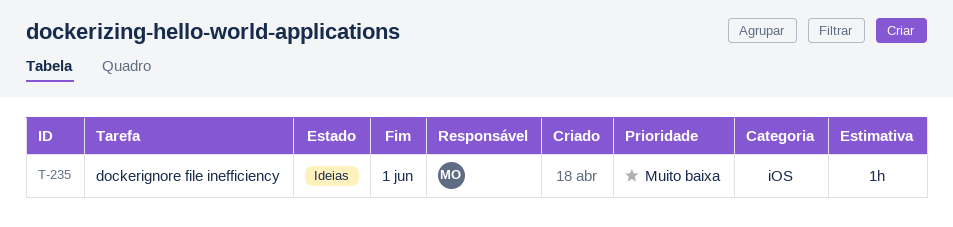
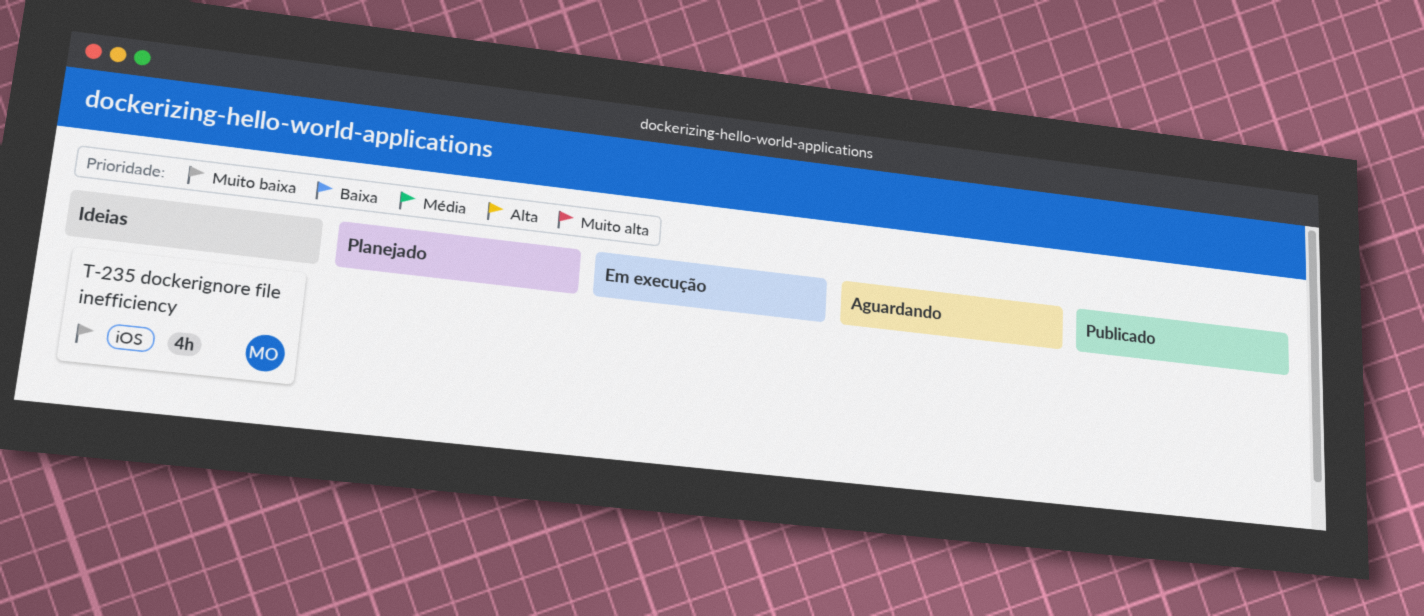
T-235, estimate: 1h -> 4h

